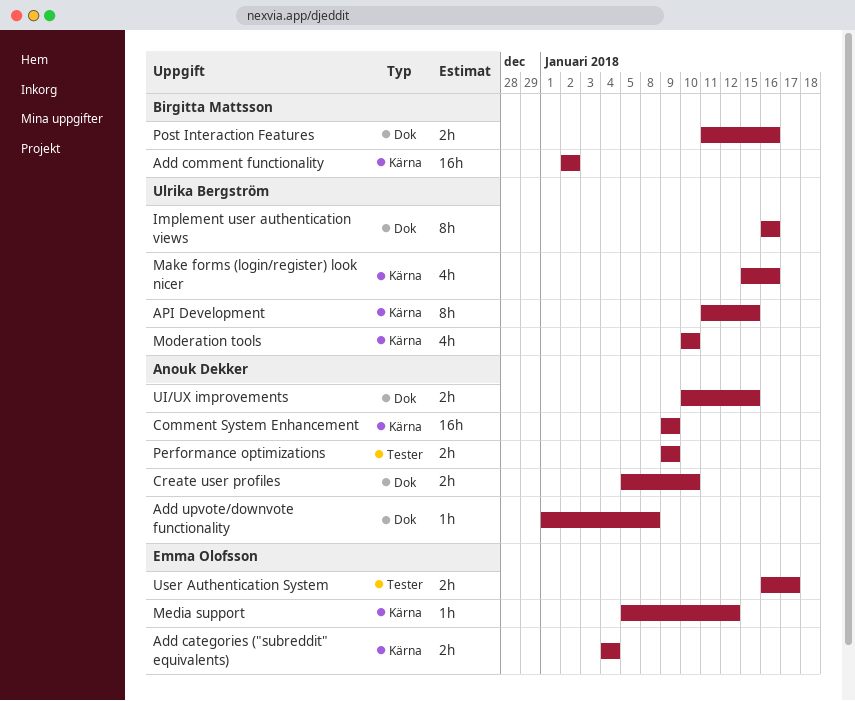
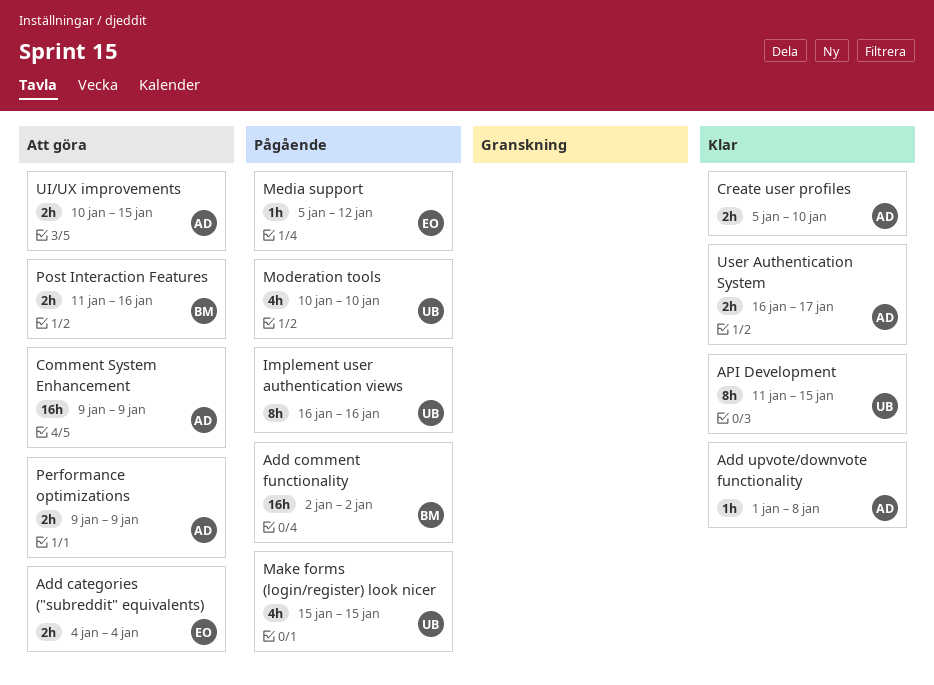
Make forms (login/register) look nicer, due: Jan 16 -> Jan 15
User Authentication System, owner: Emma Olofsson -> Anouk Dekker

